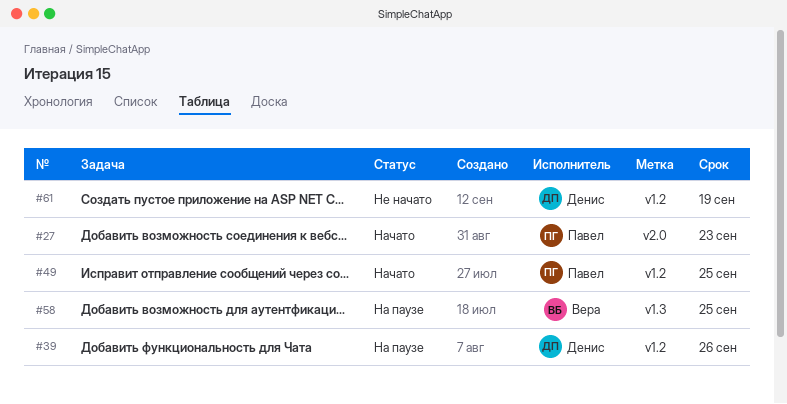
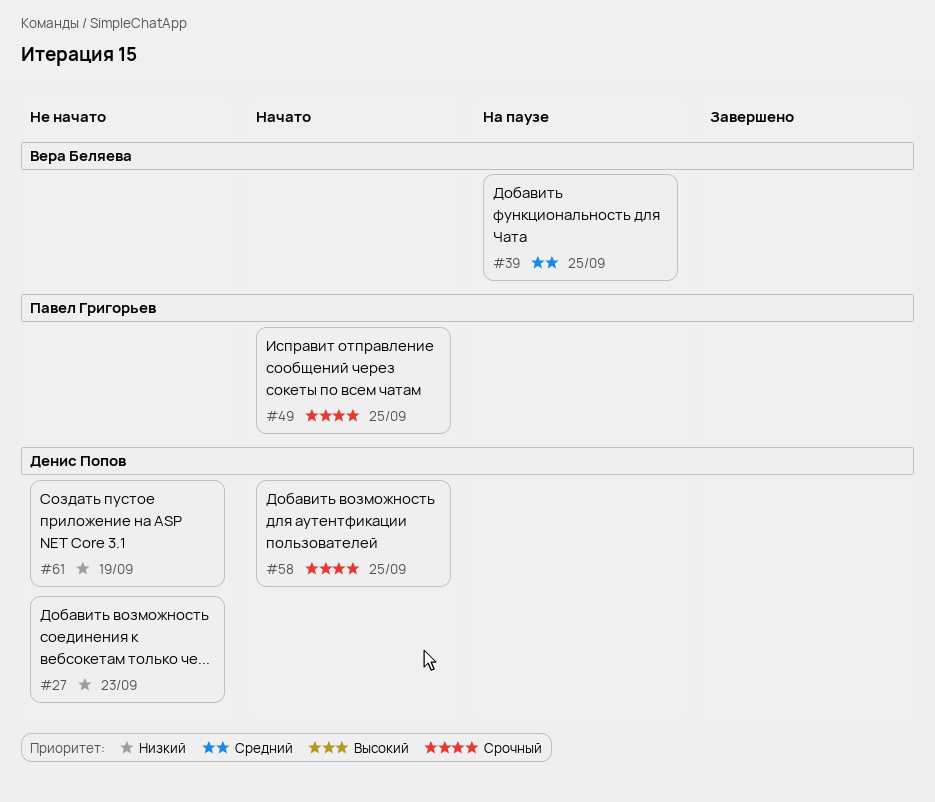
#27, status: Начато -> Не начато
#27, owner: Павел Григорьев -> Денис Попов
#39, owner: Денис Попов -> Вера Беляева
#39, due: Sep 26 -> Sep 25
#58, status: На паузе -> Начато
#58, owner: Вера Беляева -> Денис Попов

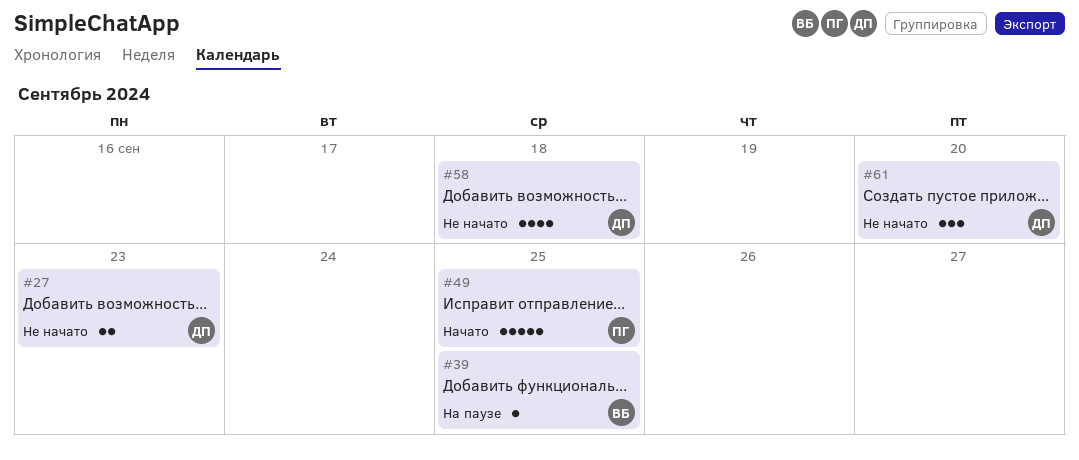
#58, status: Начато -> Не начато
#58, due: Sep 25 -> Sep 18
#61, due: Sep 19 -> Sep 20

